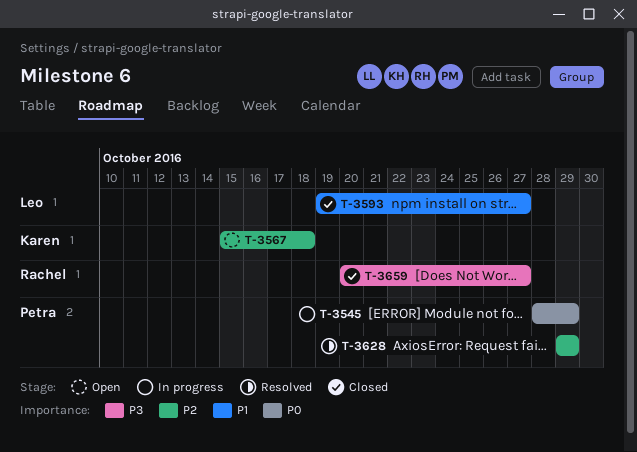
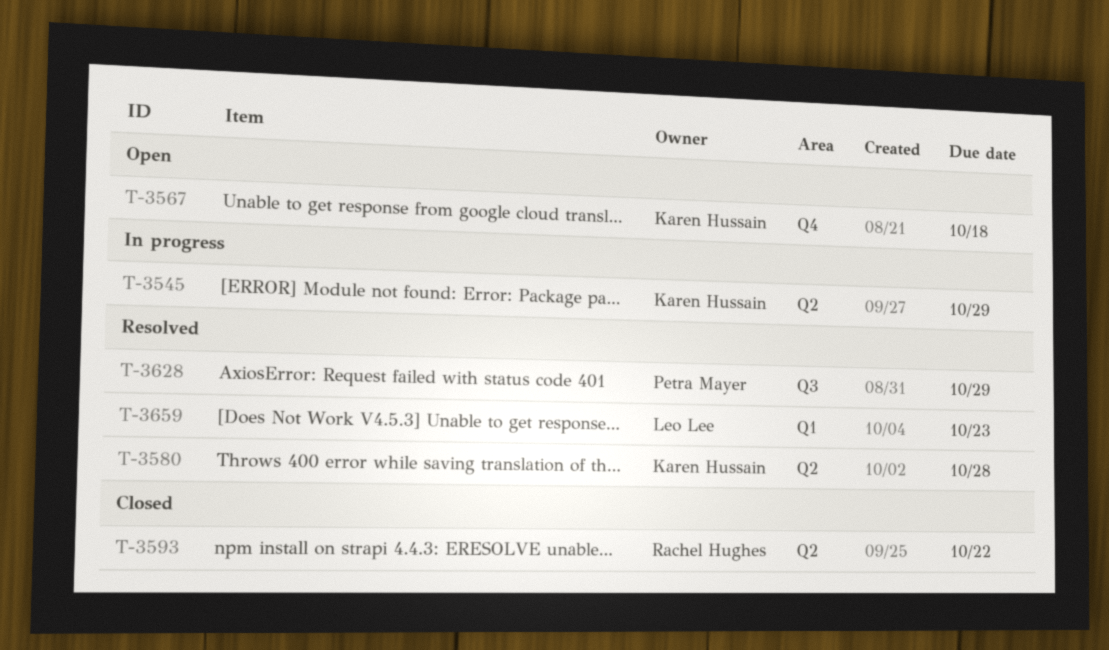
T-3545, owner: Petra Mayer -> Karen Hussain
T-3580: none -> present
T-3593, owner: Leo Lee -> Rachel Hughes
T-3593, due: Oct 27 -> Oct 22
T-3659, status: Closed -> Resolved
T-3659, owner: Rachel Hughes -> Leo Lee
T-3659, due: Oct 27 -> Oct 23

